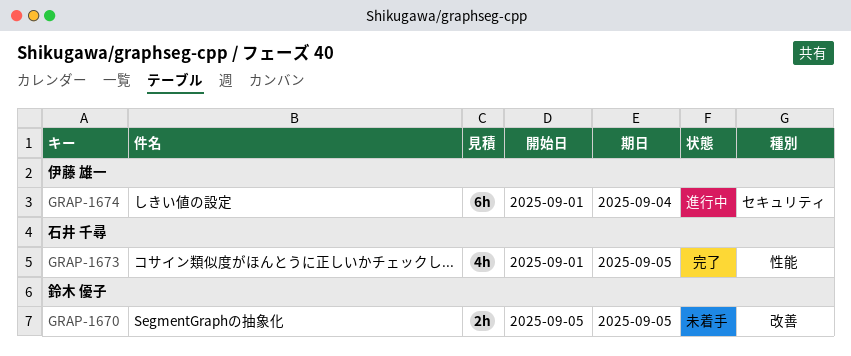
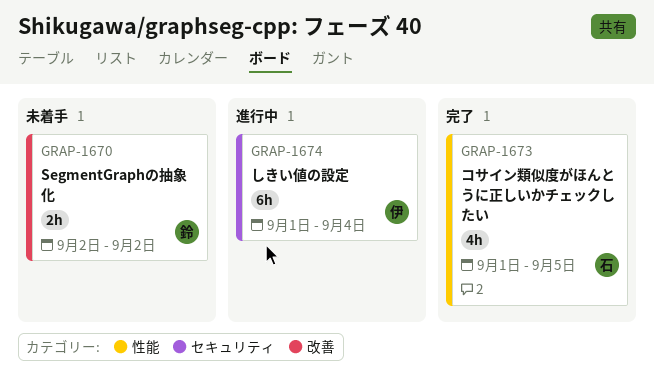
GRAP-1670, start: Sep 5 -> Sep 2
GRAP-1670, due: Sep 5 -> Sep 2

